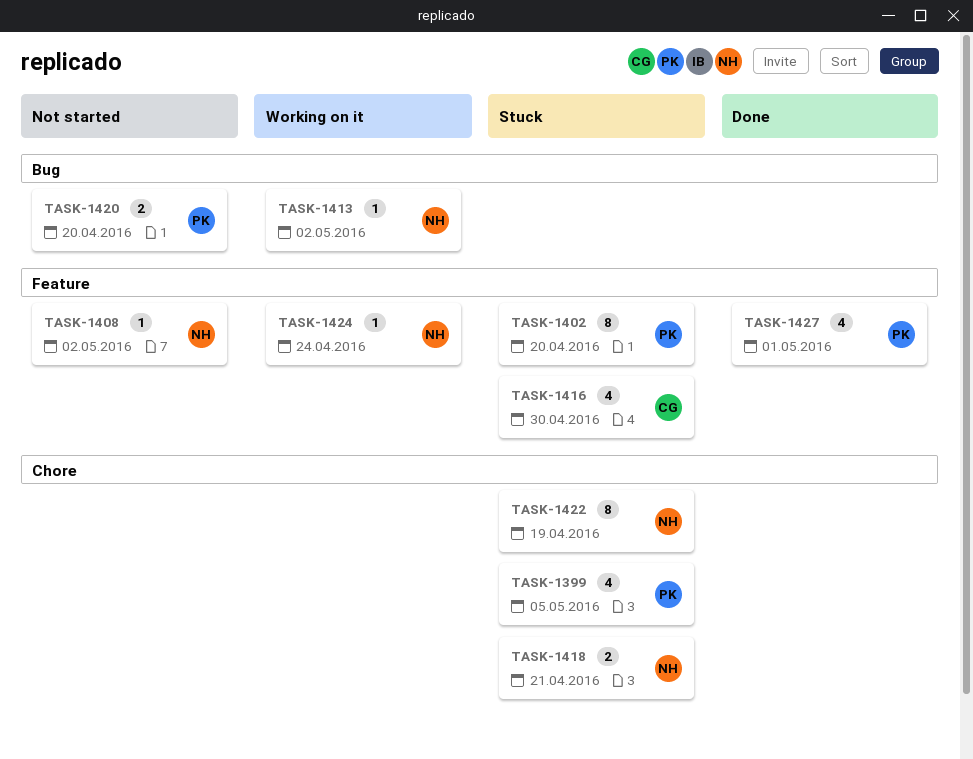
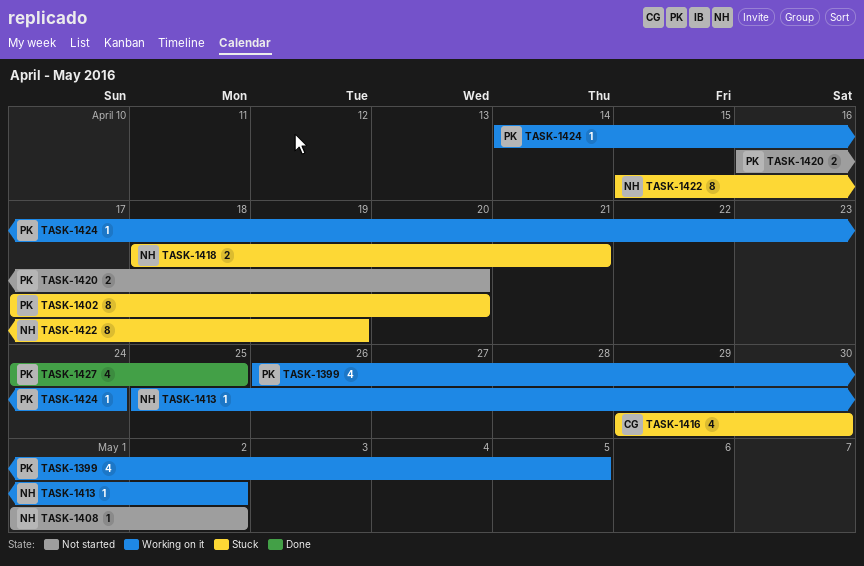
TASK-1399, status: Stuck -> Working on it
TASK-1424, owner: NH -> PK
TASK-1427, due: May 1 -> Apr 25

